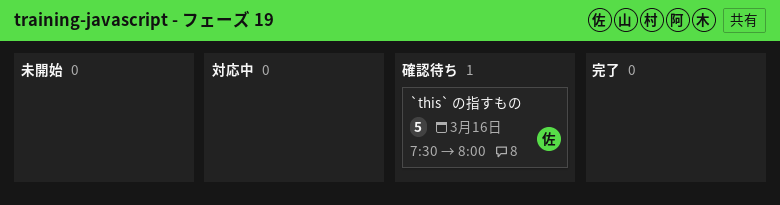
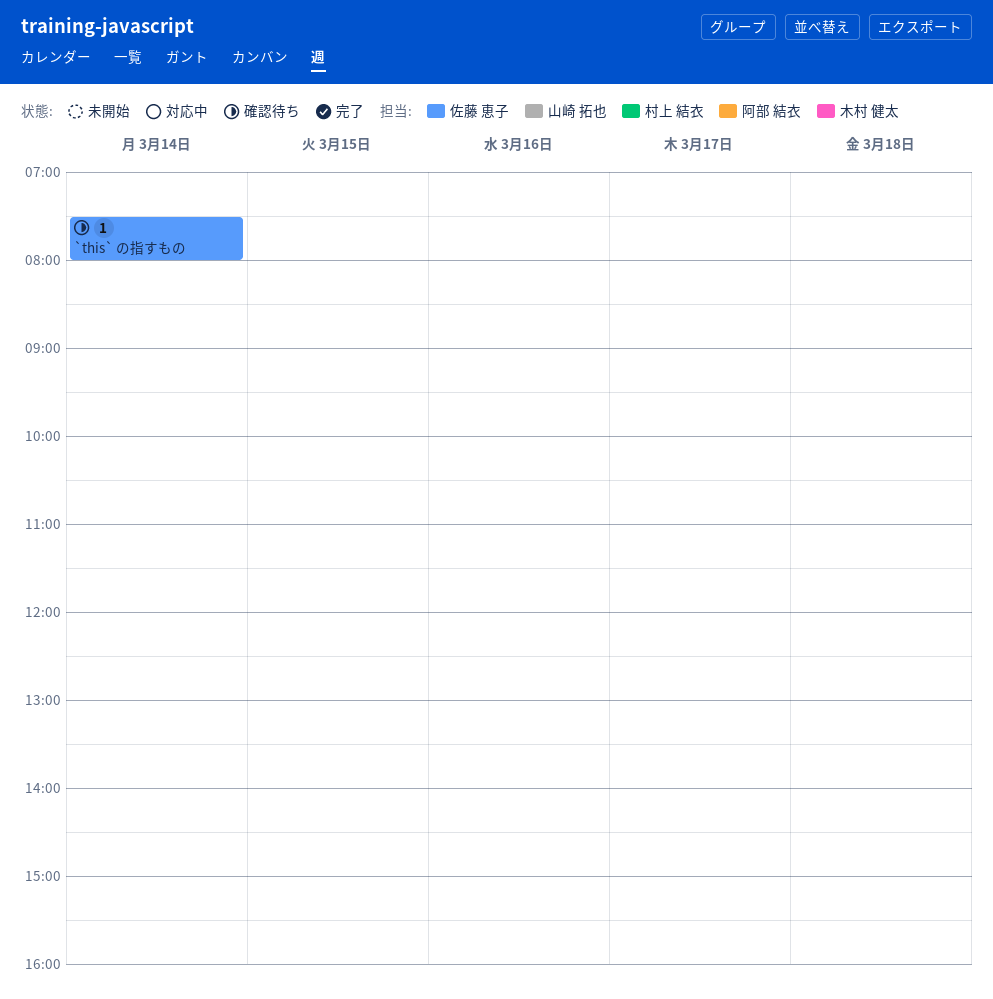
`this` の指すもの, estimate: 5 -> 1
`this` の指すもの, day: Mar 16 -> Mar 14

